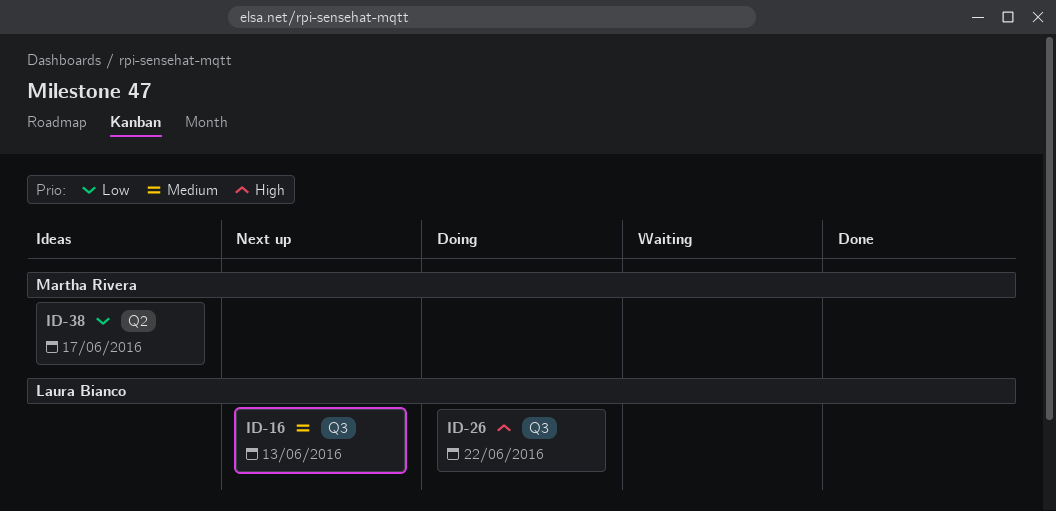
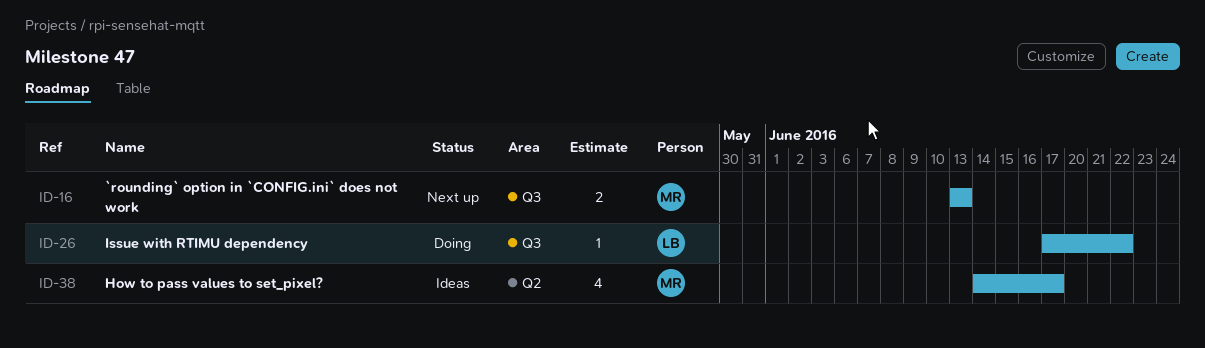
ID-16, owner: Laura Bianco -> Martha Rivera

